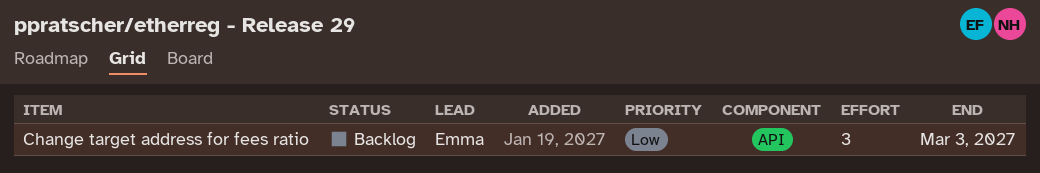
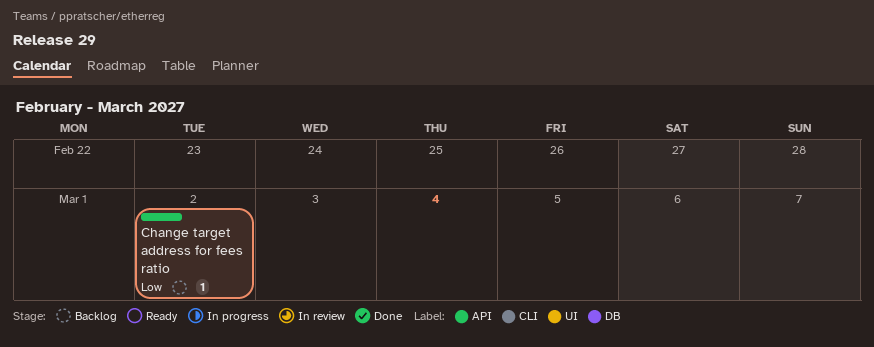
Change target address for fees ratio, estimate: 3 -> 1
Change target address for fees ratio, due: Mar 3 -> Mar 2

